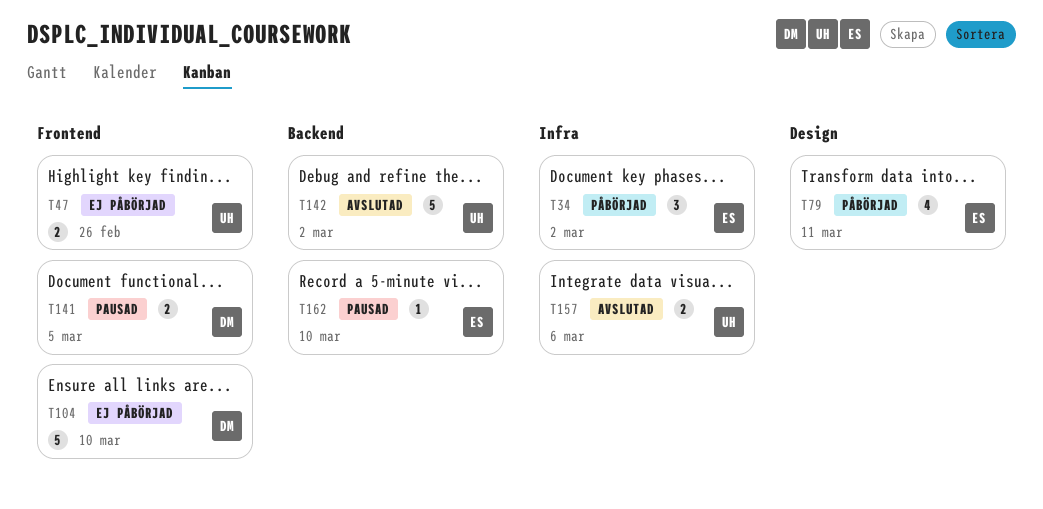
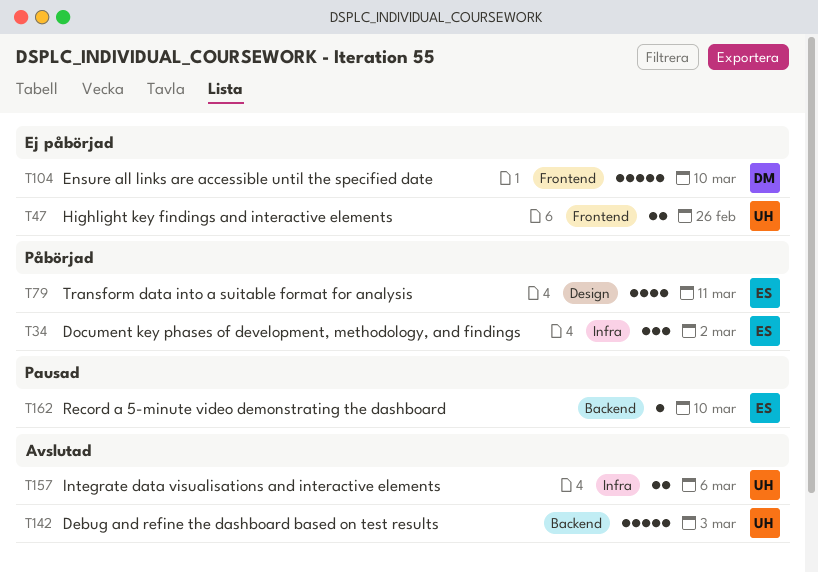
T141: present -> none
T142, due: Mar 2 -> Mar 3

